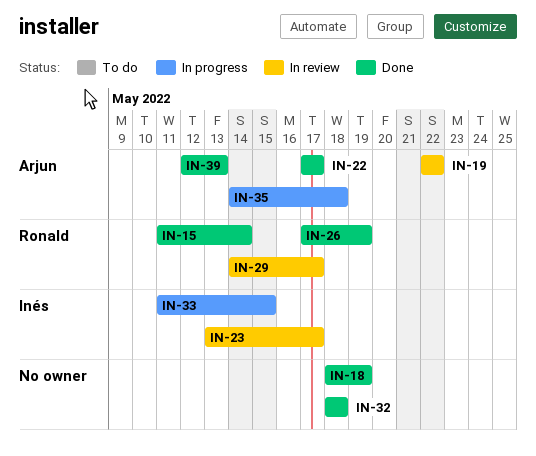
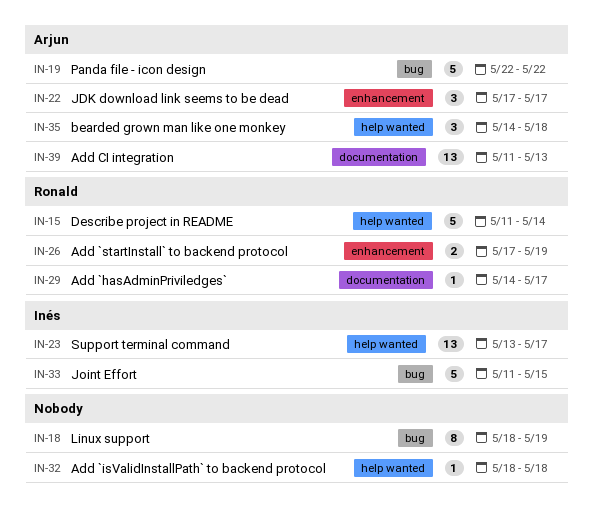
IN-39, start: May 12 -> May 11

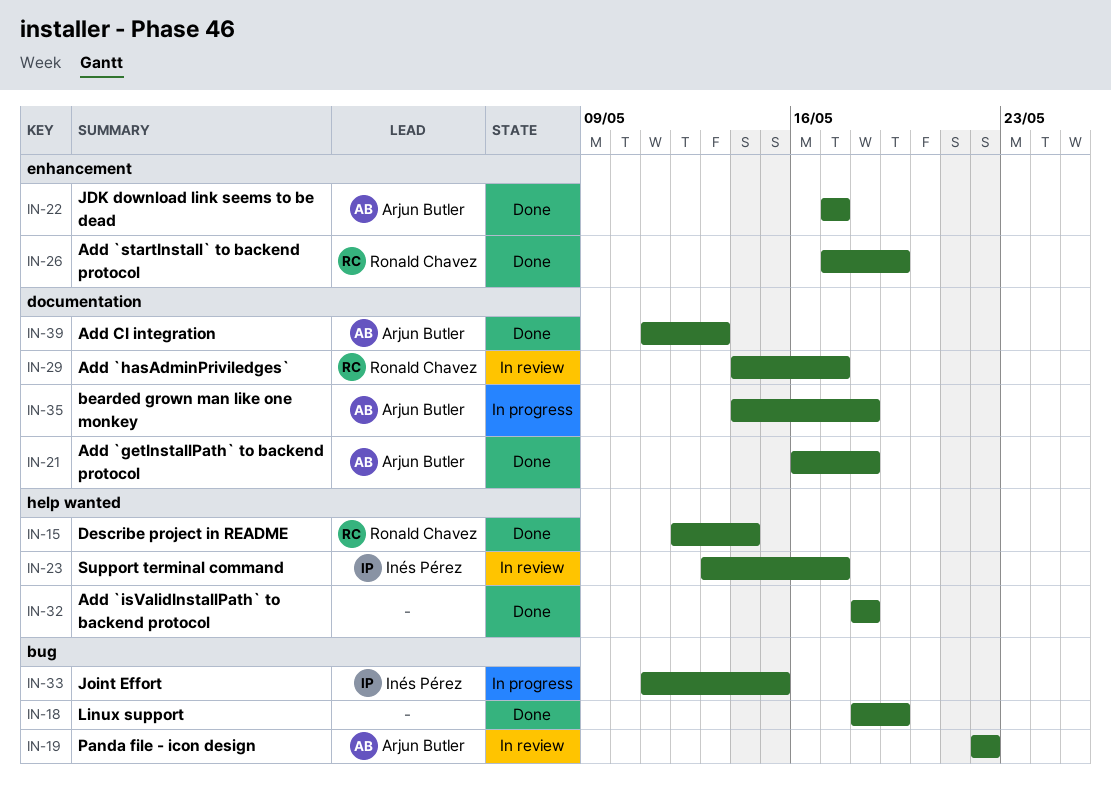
IN-15, start: May 11 -> May 12
IN-21: none -> present
IN-35, label: help wanted -> documentation

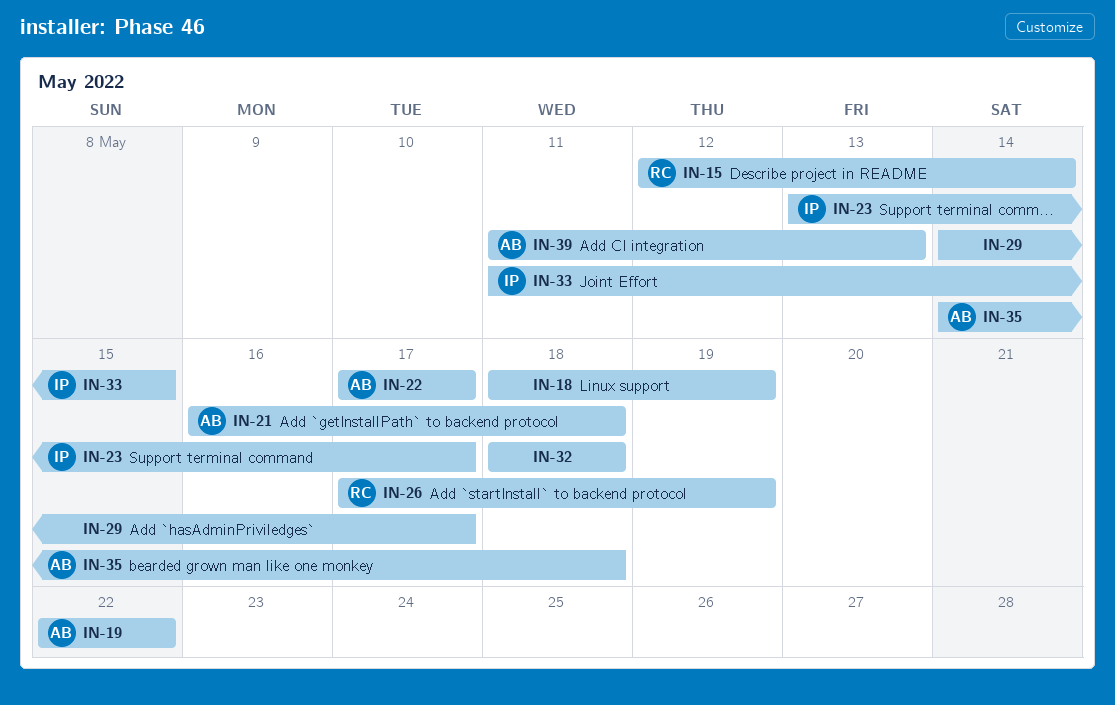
IN-29, owner: Ronald Chavez -> none

